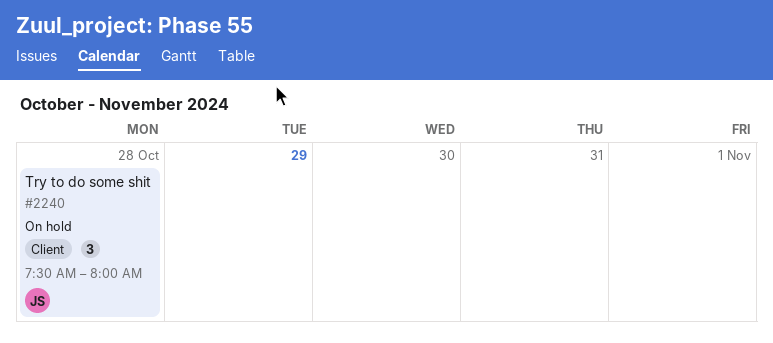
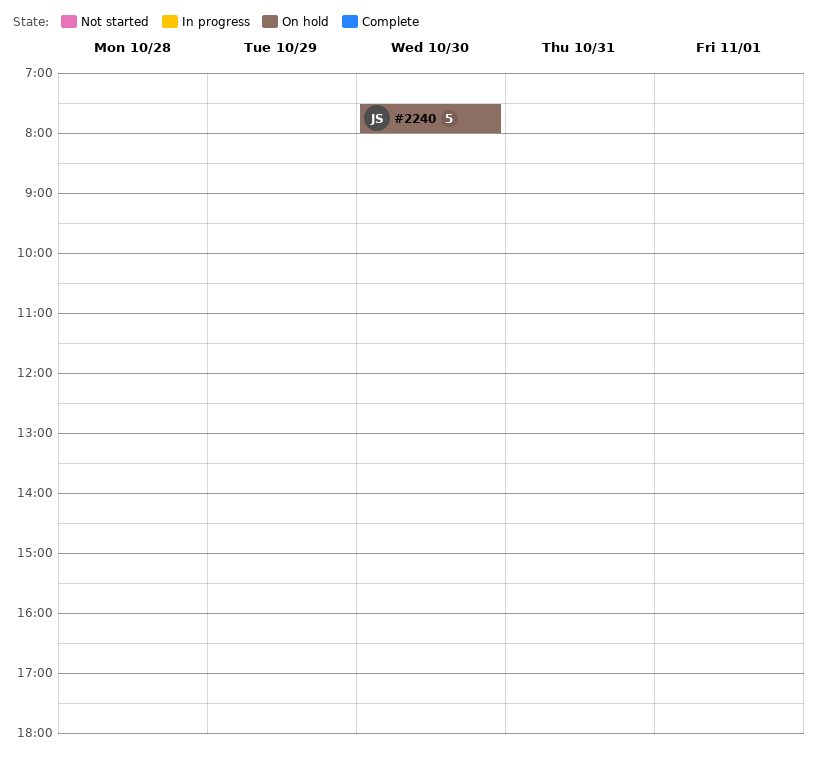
#2240, estimate: 3 -> 5
#2240, day: Oct 28 -> Oct 30

